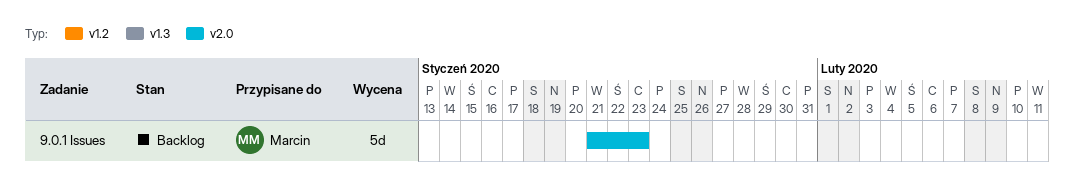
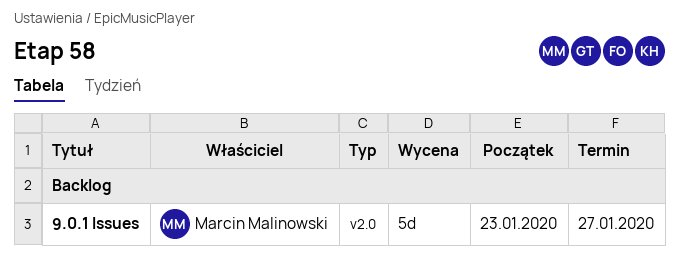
9.0.1 Issues, start: Jan 21 -> Jan 23
9.0.1 Issues, due: Jan 23 -> Jan 27

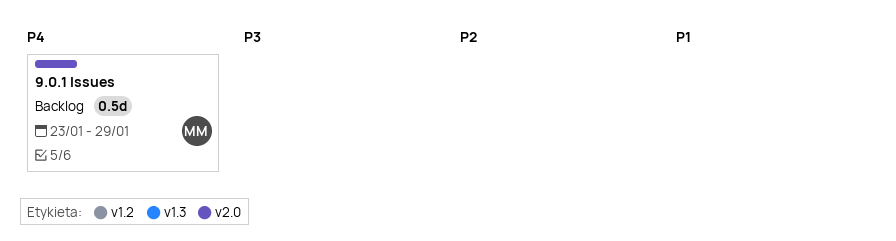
9.0.1 Issues, estimate: 5d -> 0.5d
9.0.1 Issues, due: Jan 27 -> Jan 29

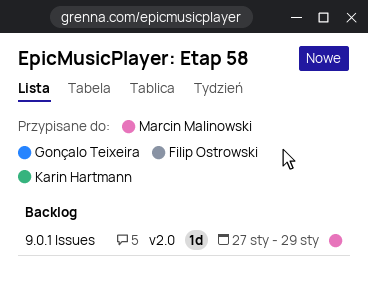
9.0.1 Issues, estimate: 0.5d -> 1d
9.0.1 Issues, start: Jan 23 -> Jan 27

